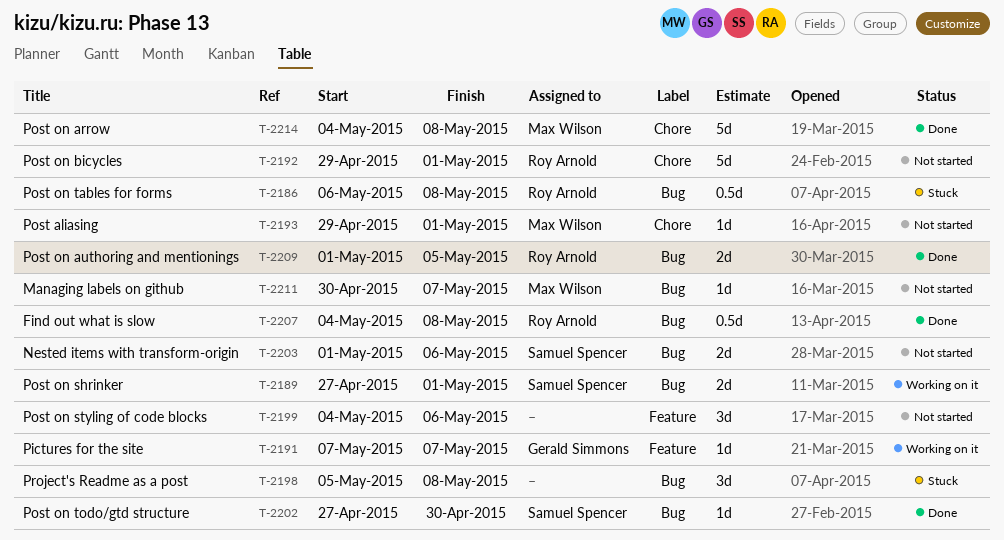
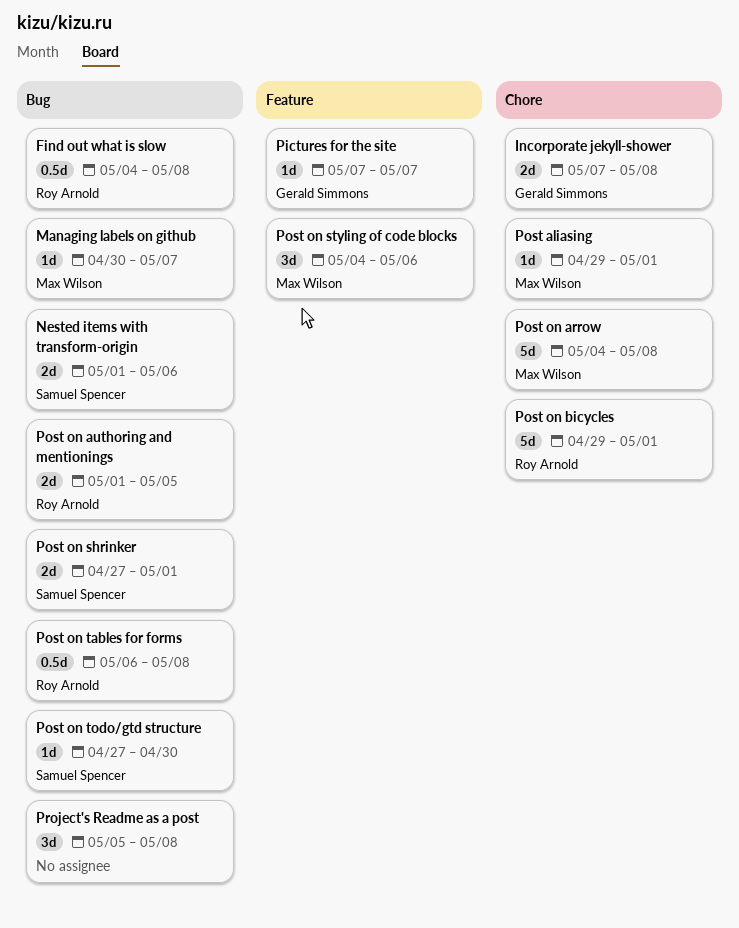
Incorporate jekyll-shower: none -> present
Post on styling of code blocks, owner: none -> Max Wilson

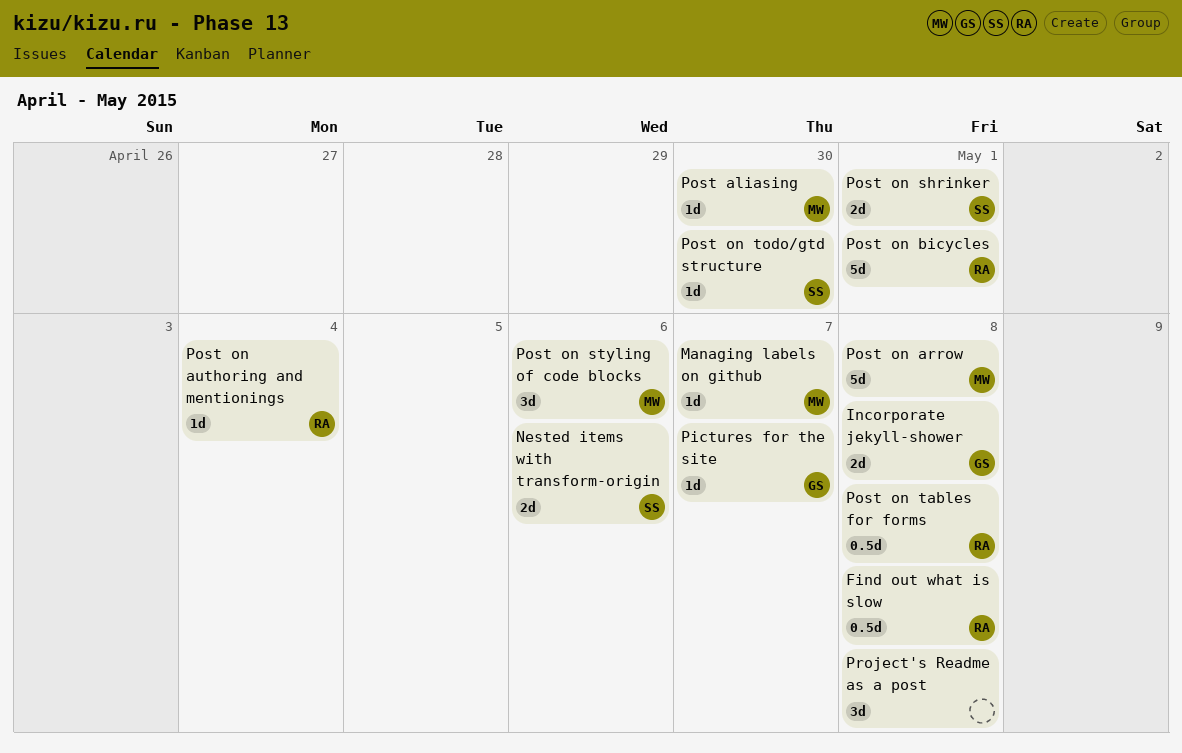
Post aliasing, due: May 1 -> Apr 30
Post on authoring and mentionings, estimate: 2d -> 1d
Post on authoring and mentionings, due: May 5 -> May 4

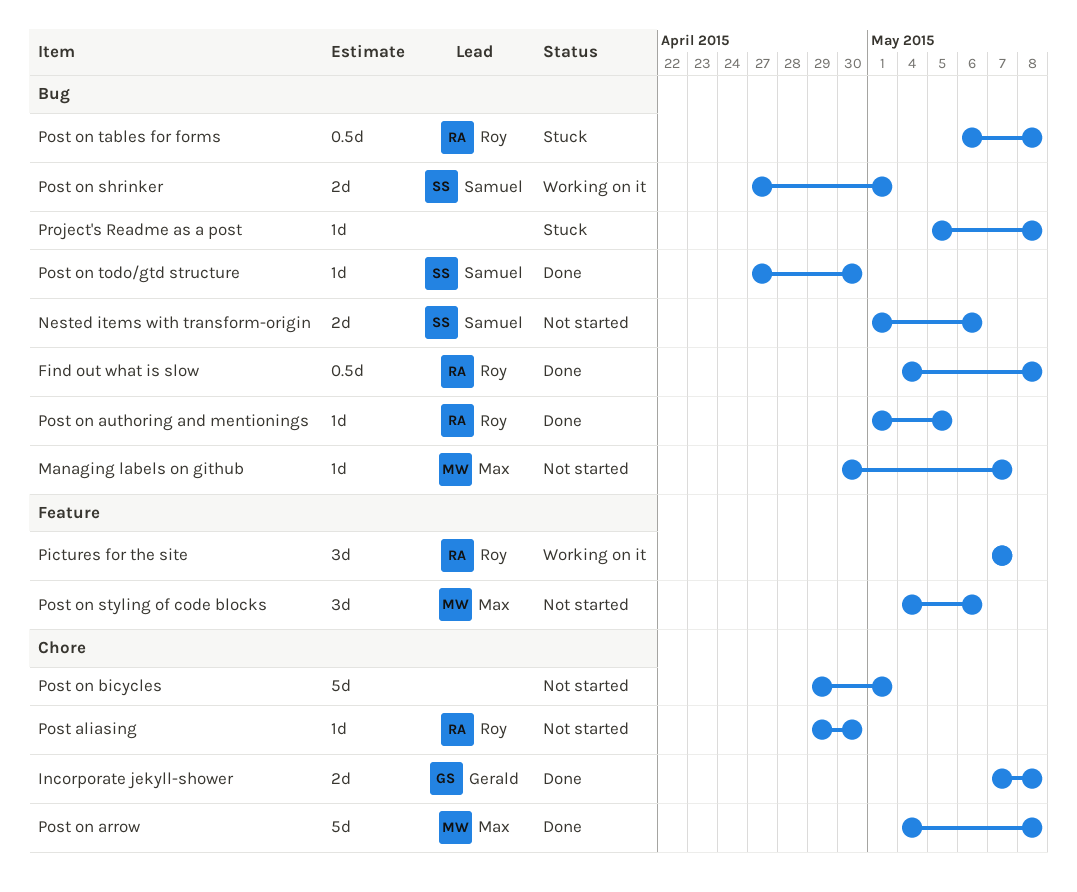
Pictures for the site, owner: Gerald -> Roy
Pictures for the site, estimate: 1d -> 3d
Post aliasing, owner: Max -> Roy
Post on authoring and mentionings, due: May 4 -> May 5
Post on bicycles, owner: Roy -> none
Project's Readme as a post, estimate: 3d -> 1d

